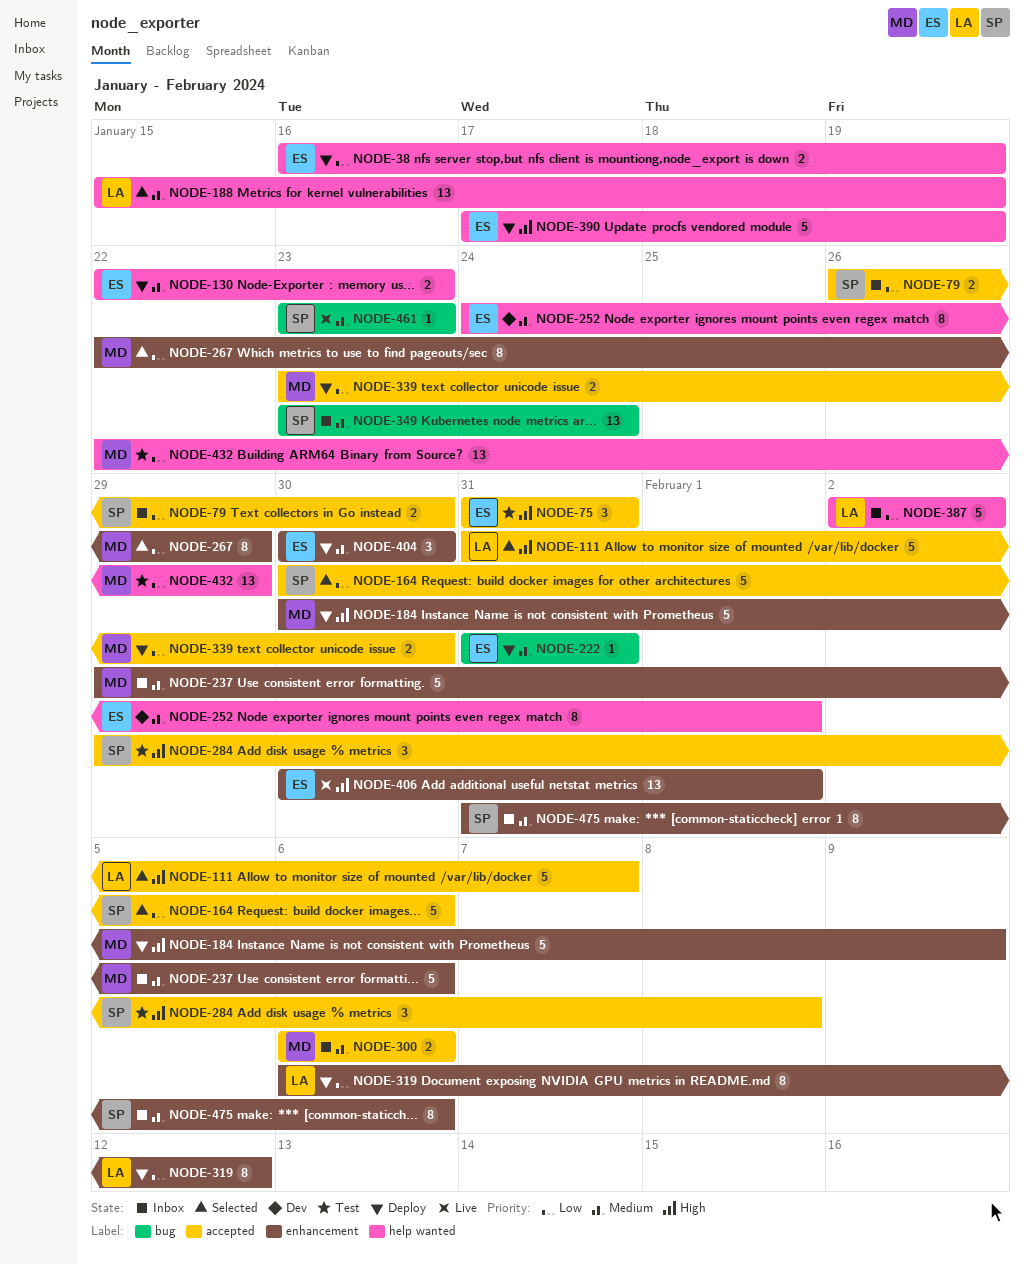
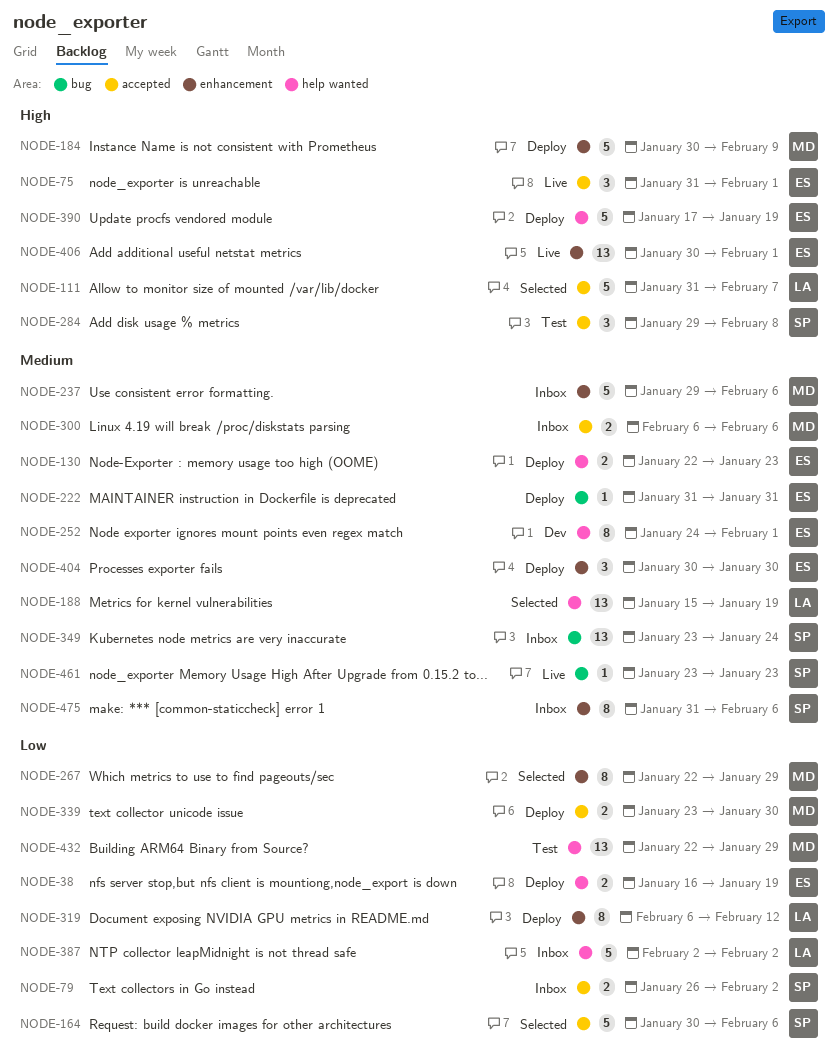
NODE-75, status: Test -> Live
NODE-75, due: Jan 31 -> Feb 1
NODE-79, due: Jan 30 -> Feb 2

